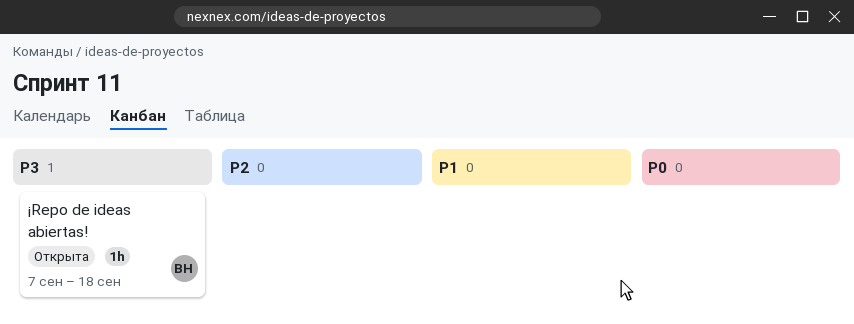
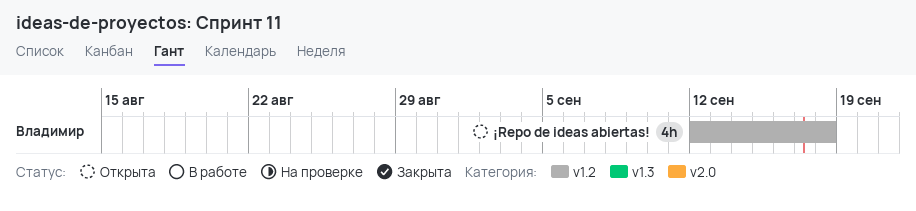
¡Repo de ideas abiertas!, estimate: 1h -> 4h
¡Repo de ideas abiertas!, start: Sep 7 -> Sep 12

